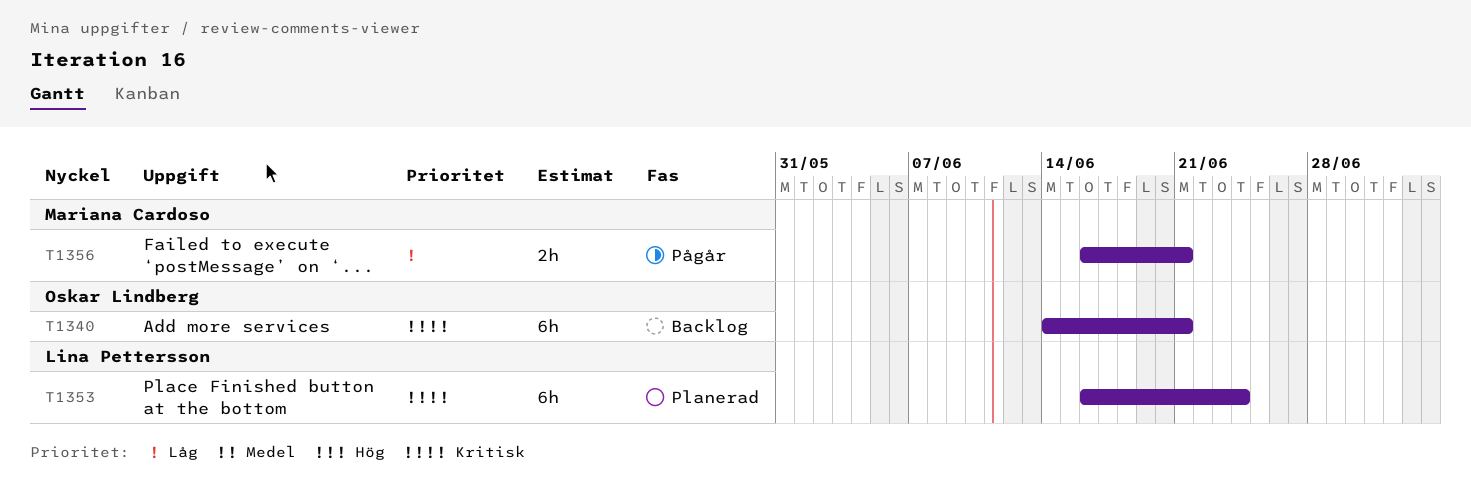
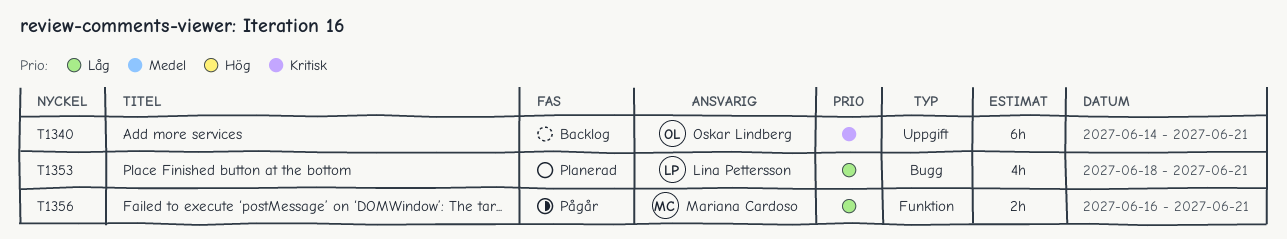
T1353, priority: Kritisk -> Låg
T1353, estimate: 6h -> 4h
T1353, start: Jun 16 -> Jun 18
T1353, due: Jun 24 -> Jun 21

